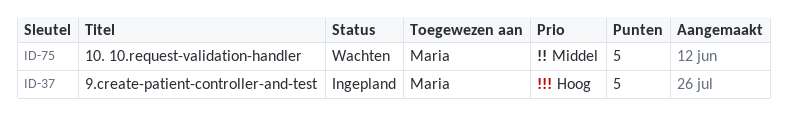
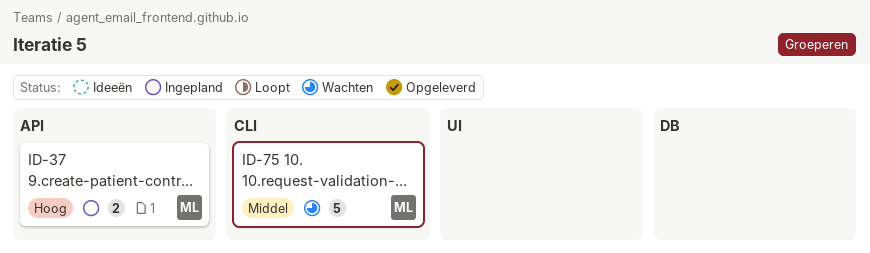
ID-37, estimate: 5 -> 2

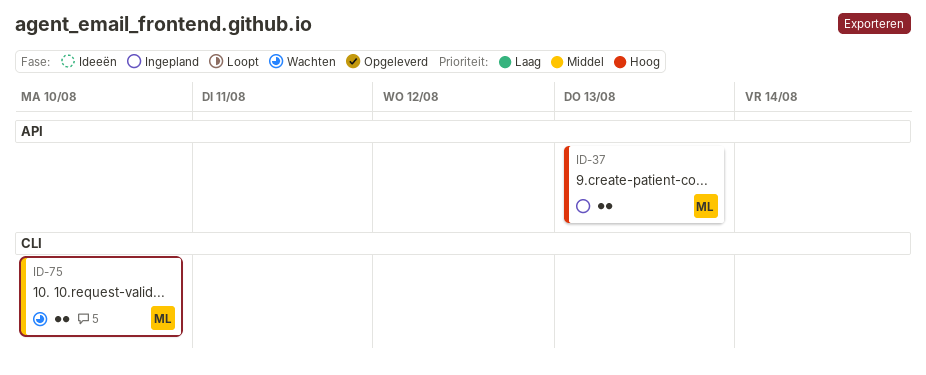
ID-75, estimate: 5 -> 2

